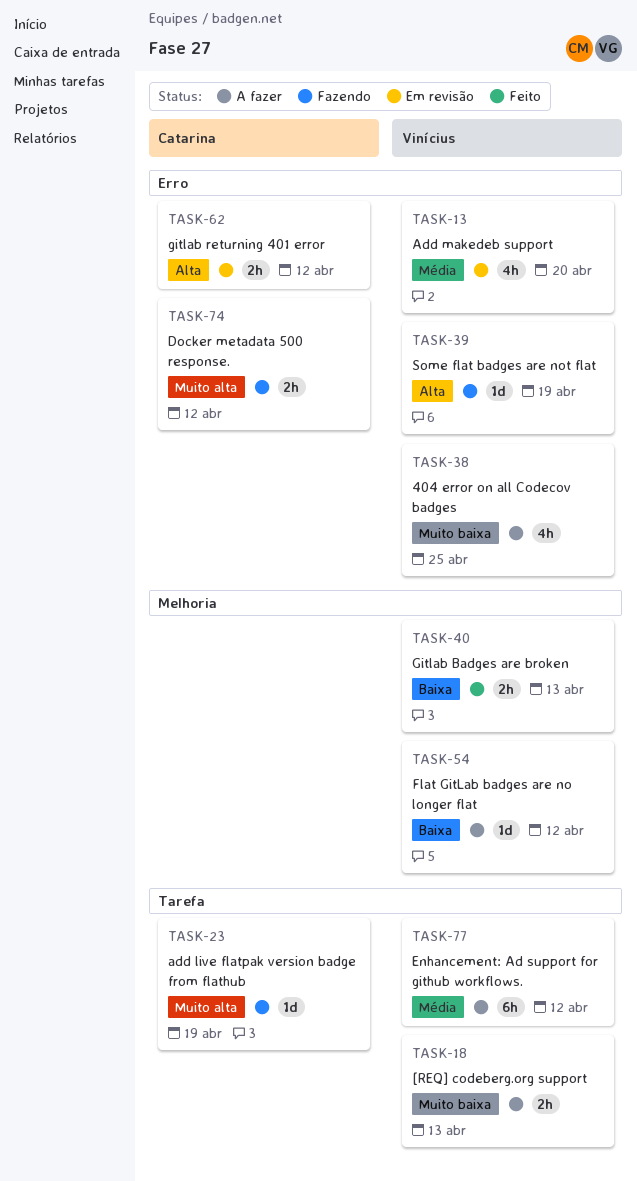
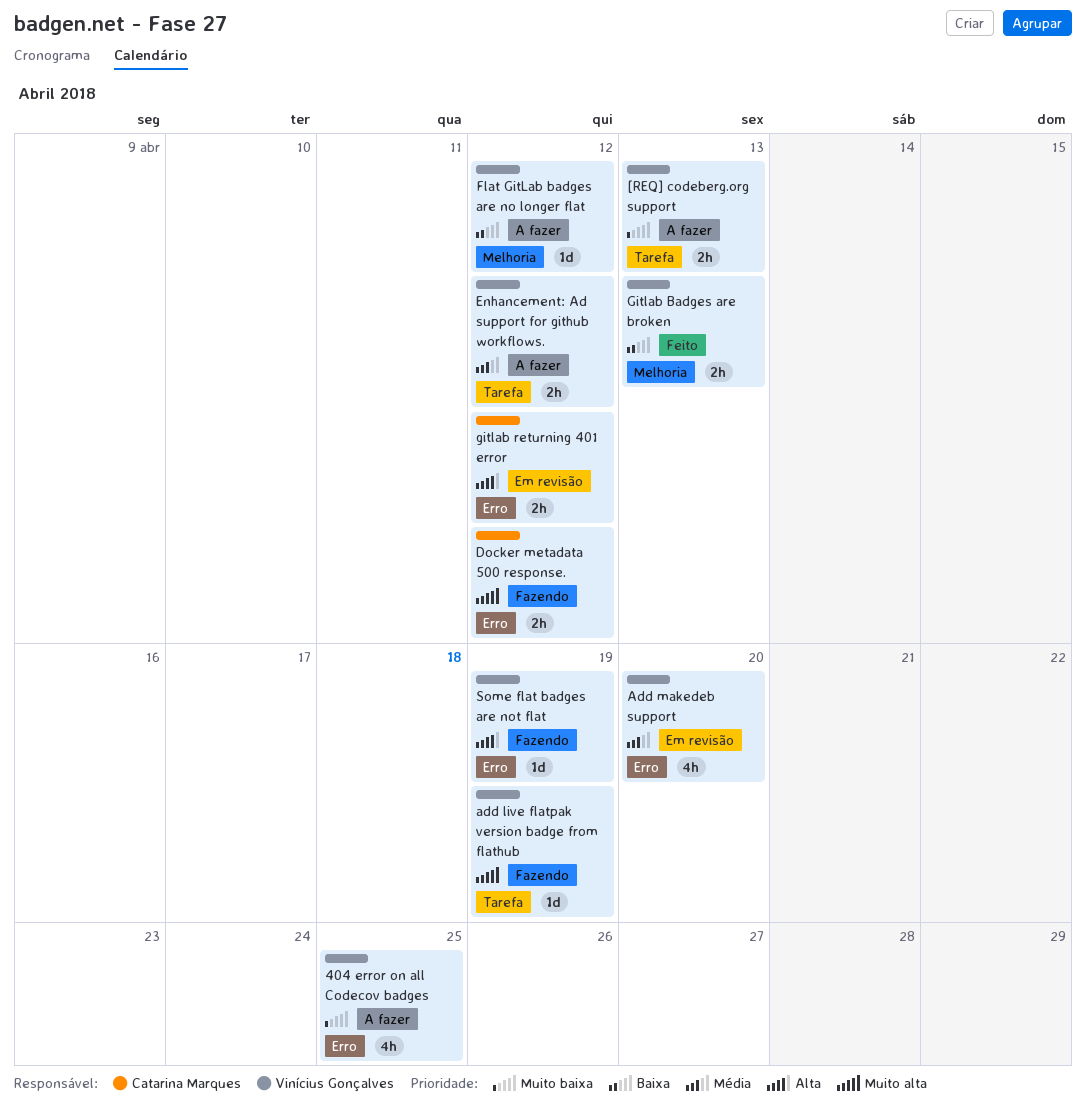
add live flatpak version badge from flathub, owner: Catarina Marques -> Vinícius Gonçalves
Enhancement: Ad support for github workflows., estimate: 6h -> 2h

